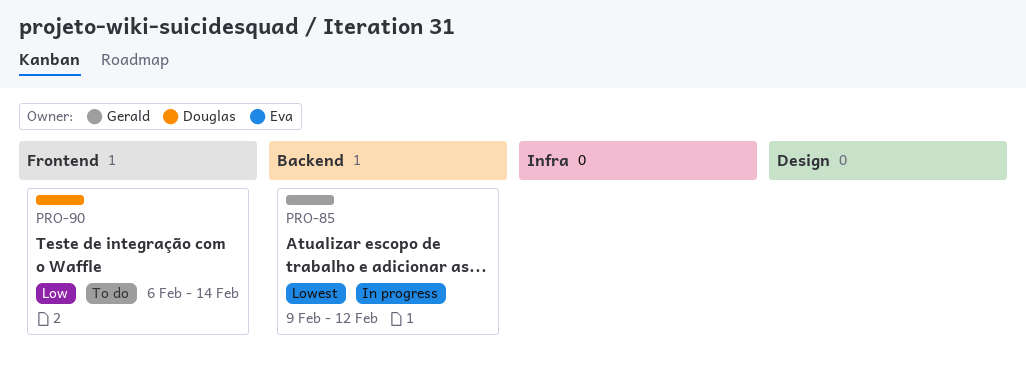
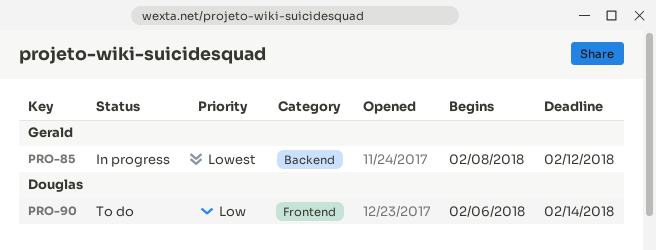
PRO-85, start: Feb 9 -> Feb 8

